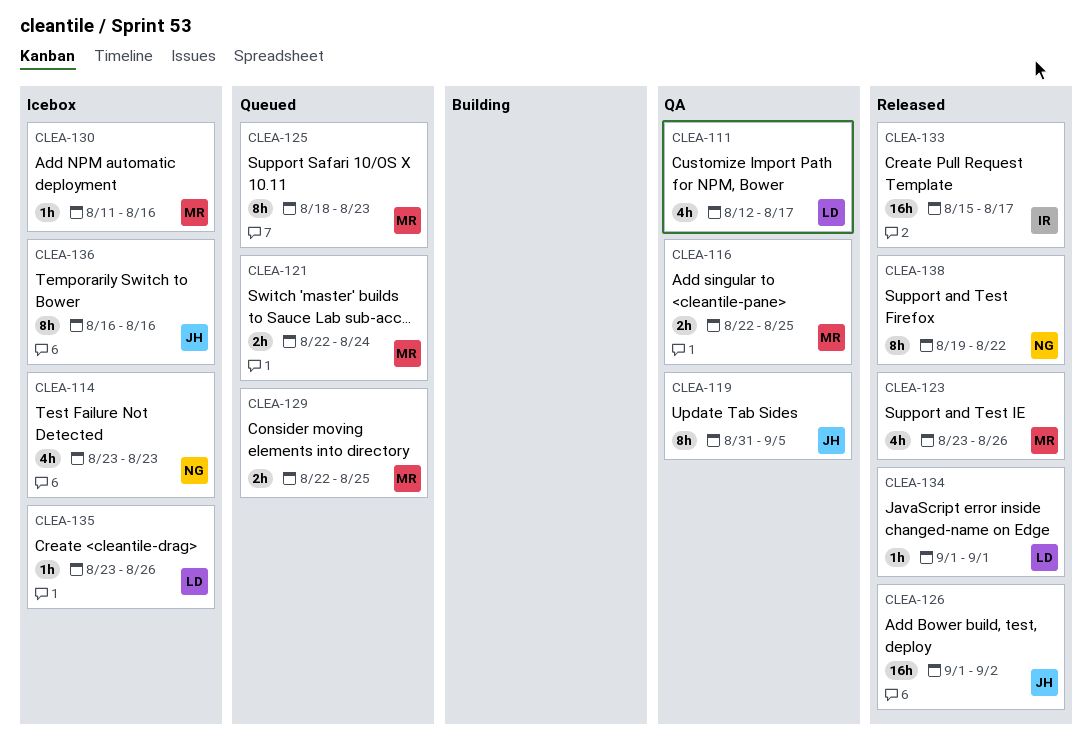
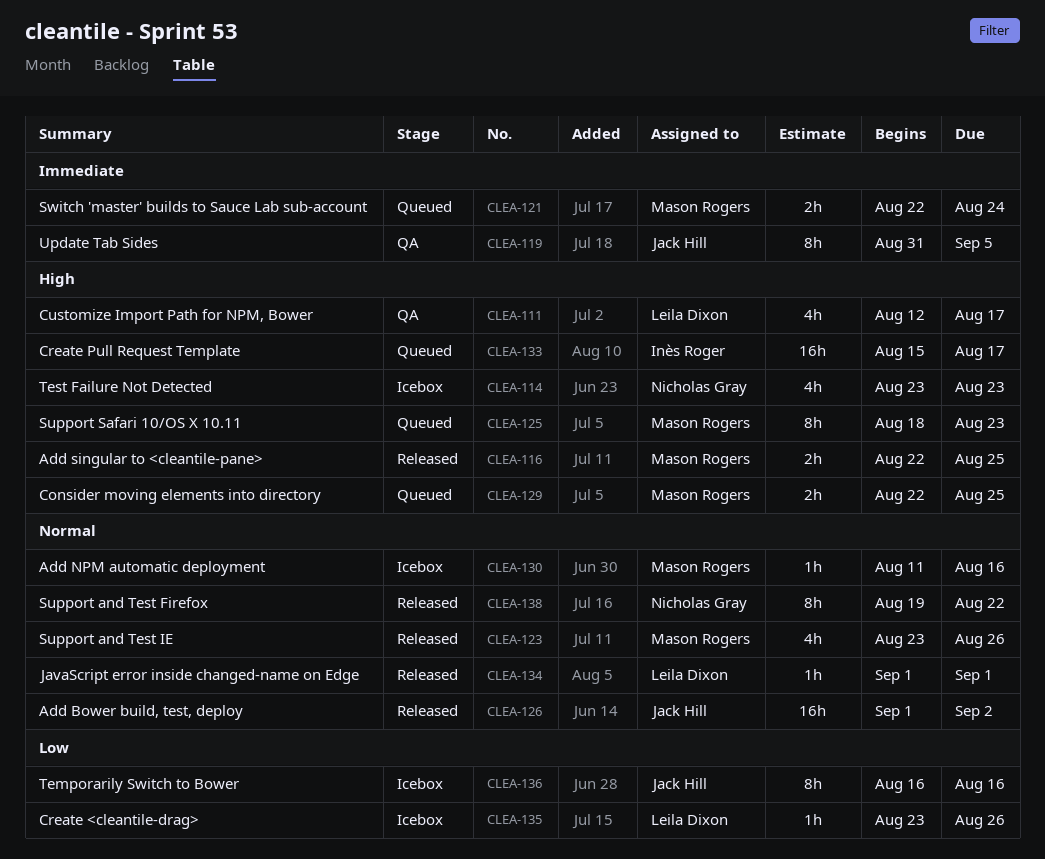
CLEA-116, status: QA -> Released
CLEA-133, status: Released -> Queued

